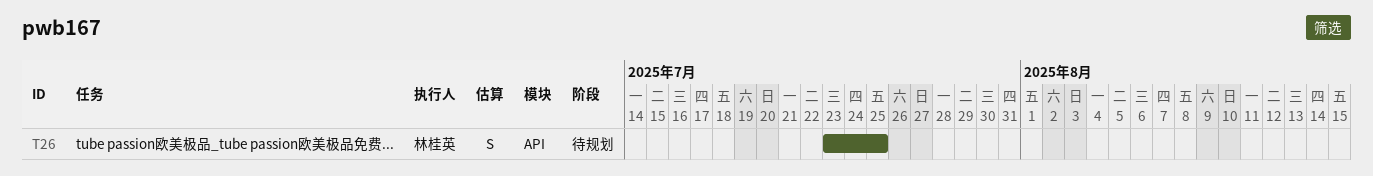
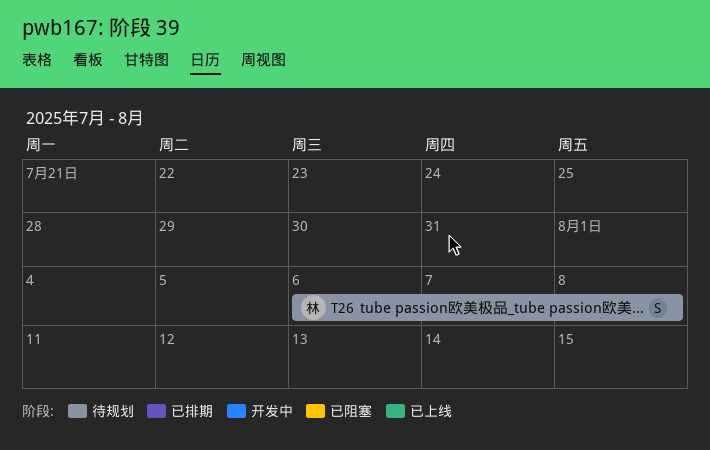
T26, start: Jul 23 -> Aug 6
T26, due: Jul 25 -> Aug 8

